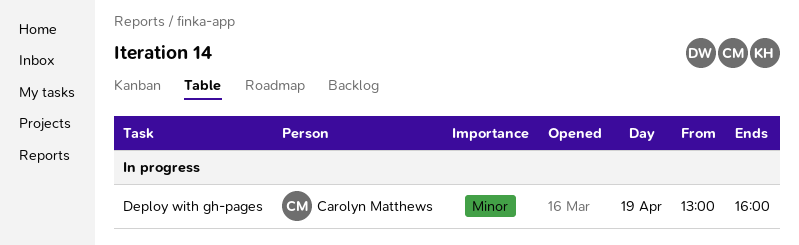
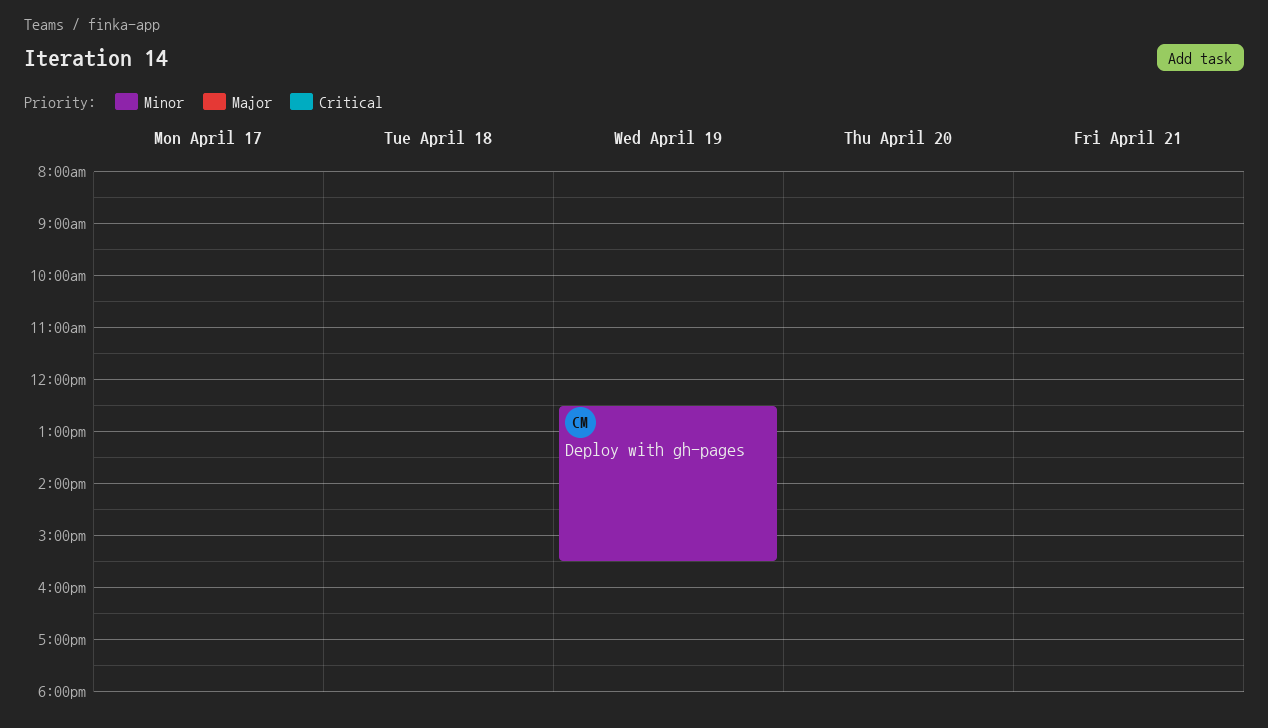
Deploy with gh-pages, begins: 13:00 -> 12:30
Deploy with gh-pages, ends: 16:00 -> 15:30

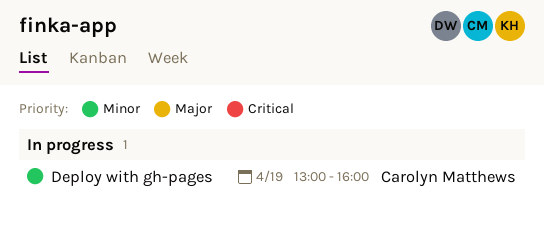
Deploy with gh-pages, begins: 12:30 -> 13:00
Deploy with gh-pages, ends: 15:30 -> 16:00

